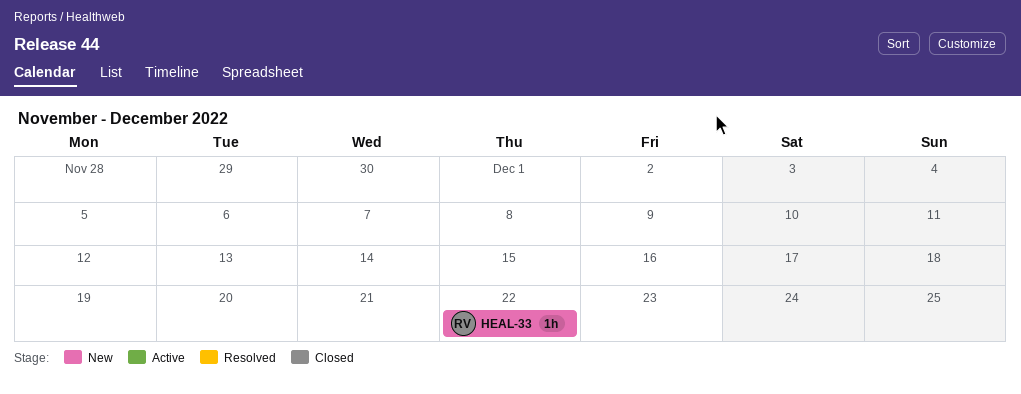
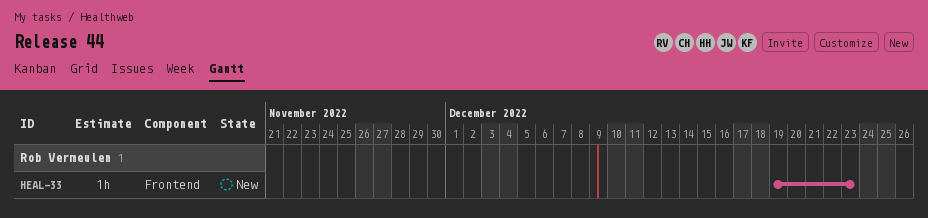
HEAL-33, start: Dec 22 -> Dec 19
HEAL-33, due: Dec 22 -> Dec 23

